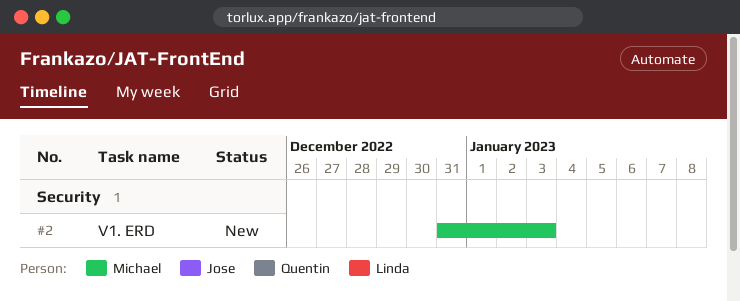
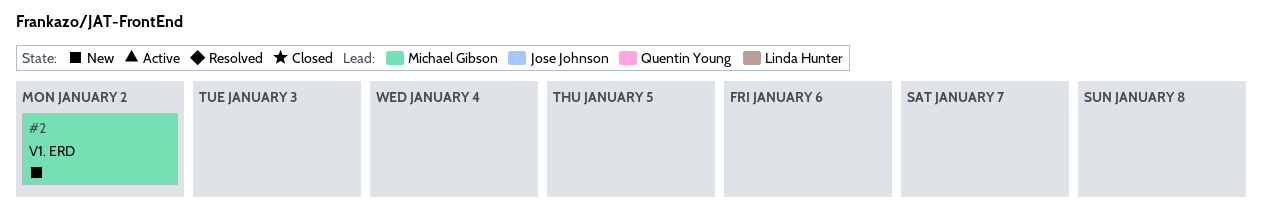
#2, due: Jan 3 -> Jan 2

